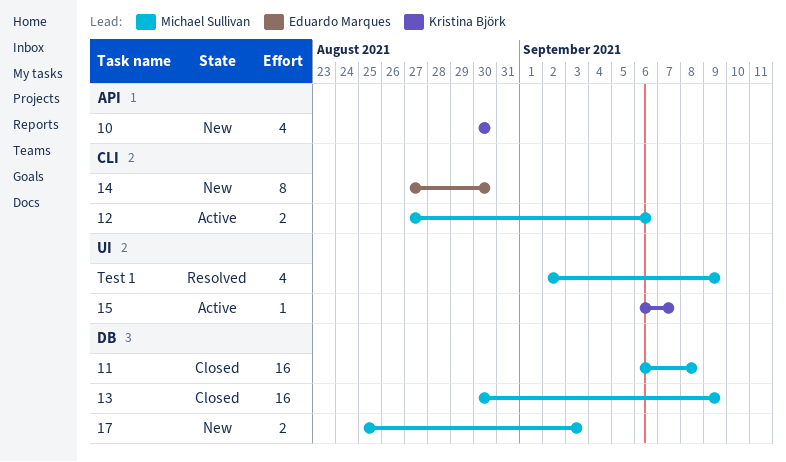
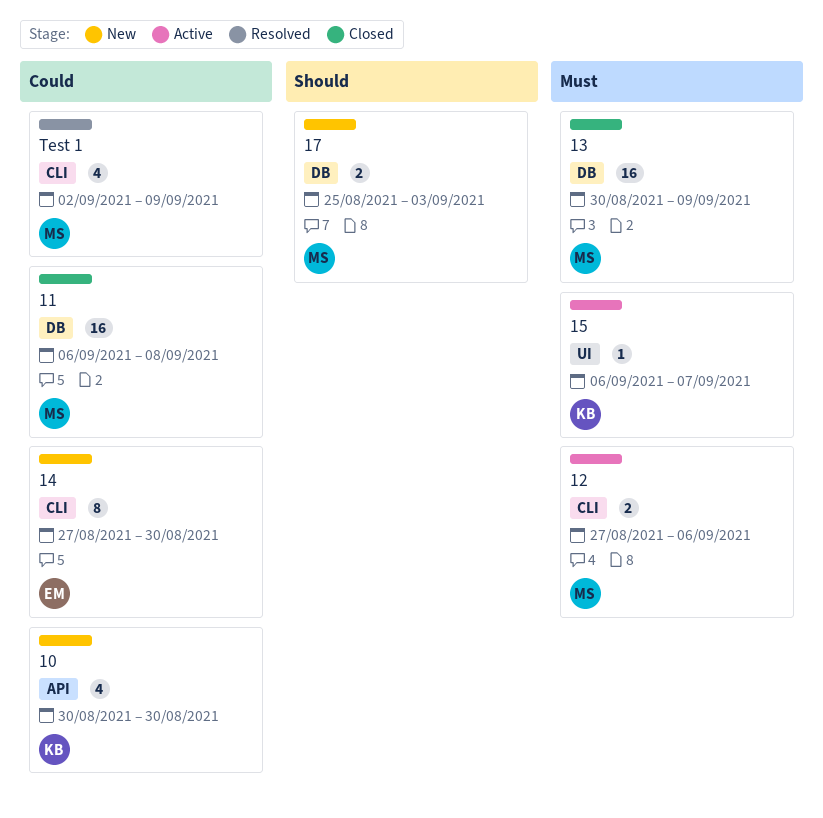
Test 1, label: UI -> CLI

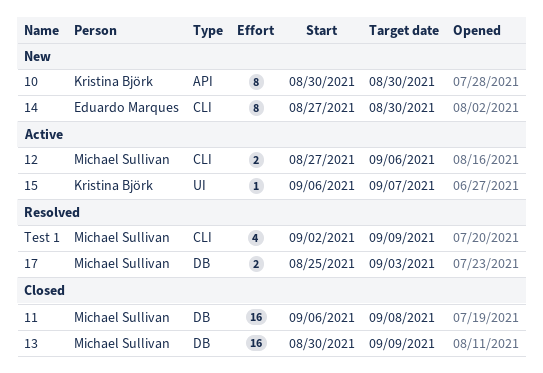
10, estimate: 4 -> 8
17, status: New -> Resolved

